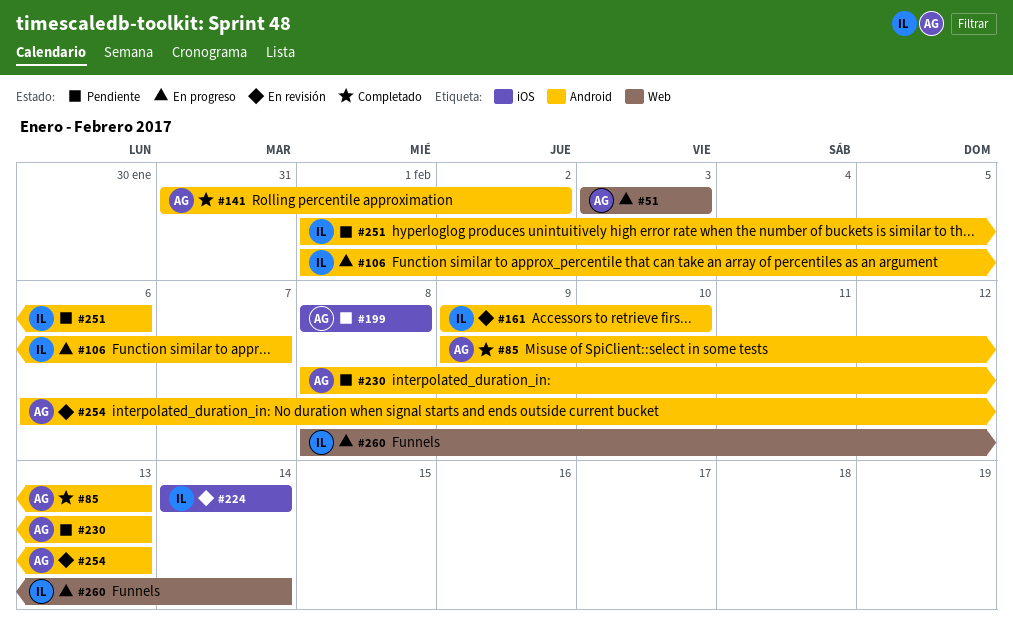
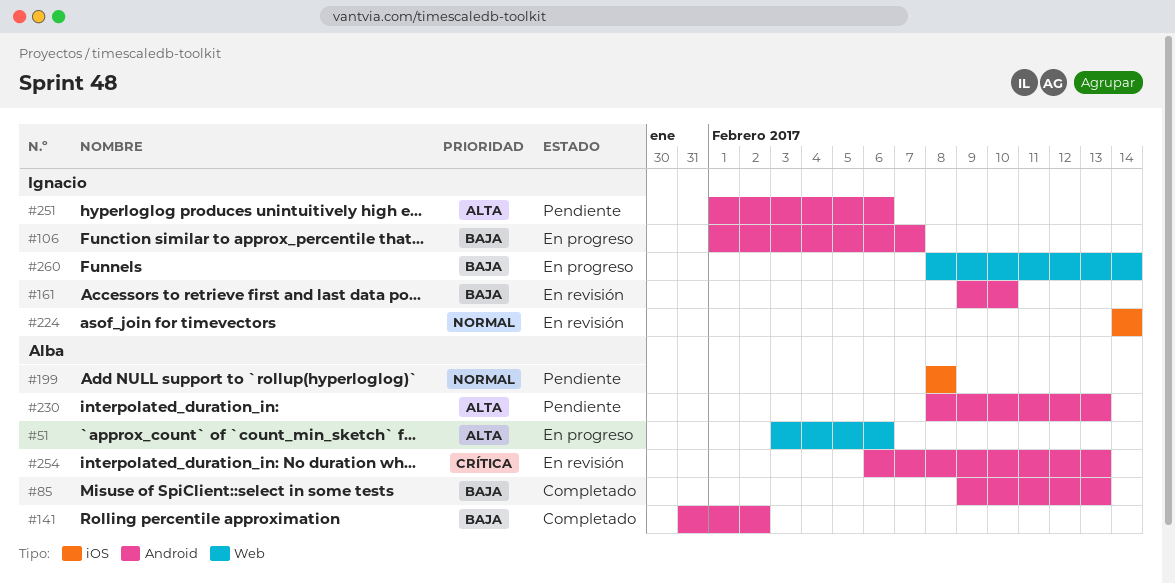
#51, due: Feb 3 -> Feb 6

